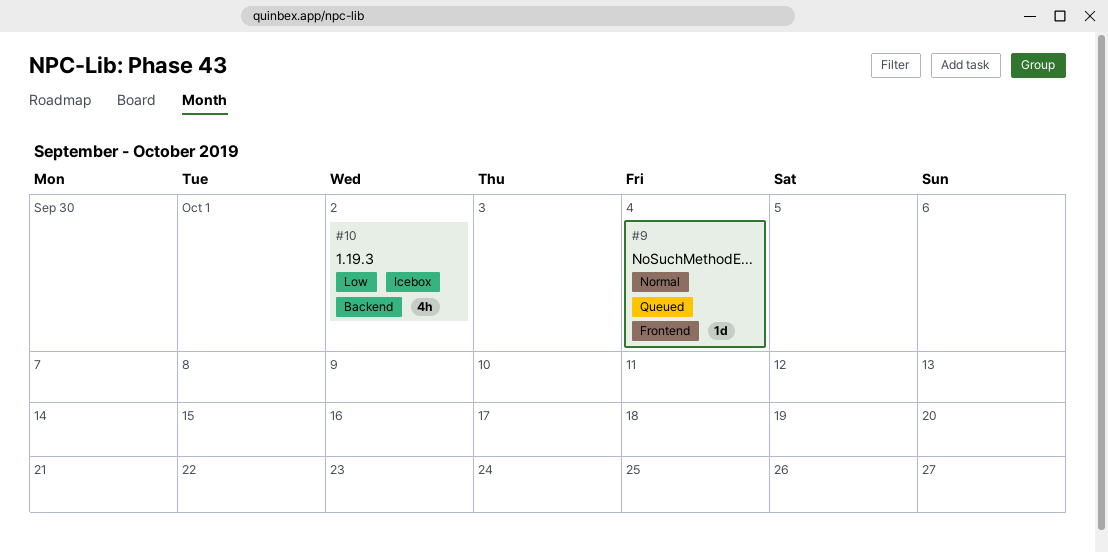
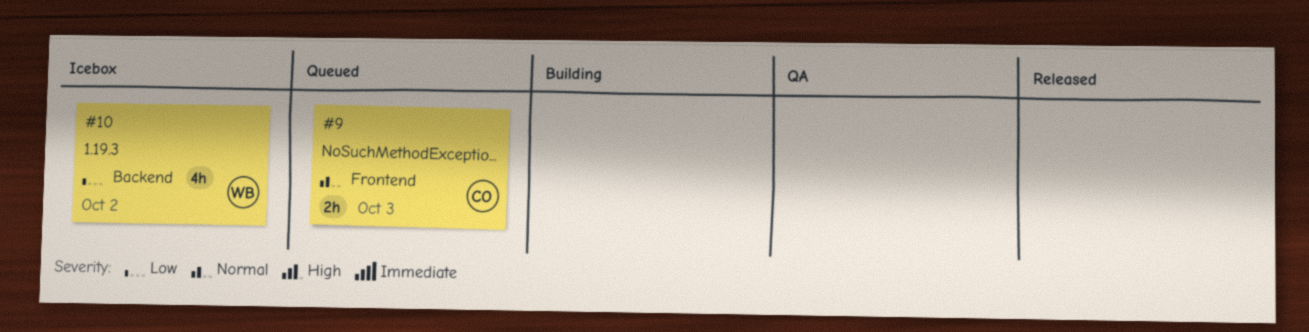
#9, estimate: 1d -> 2h
#9, due: Oct 4 -> Oct 3

